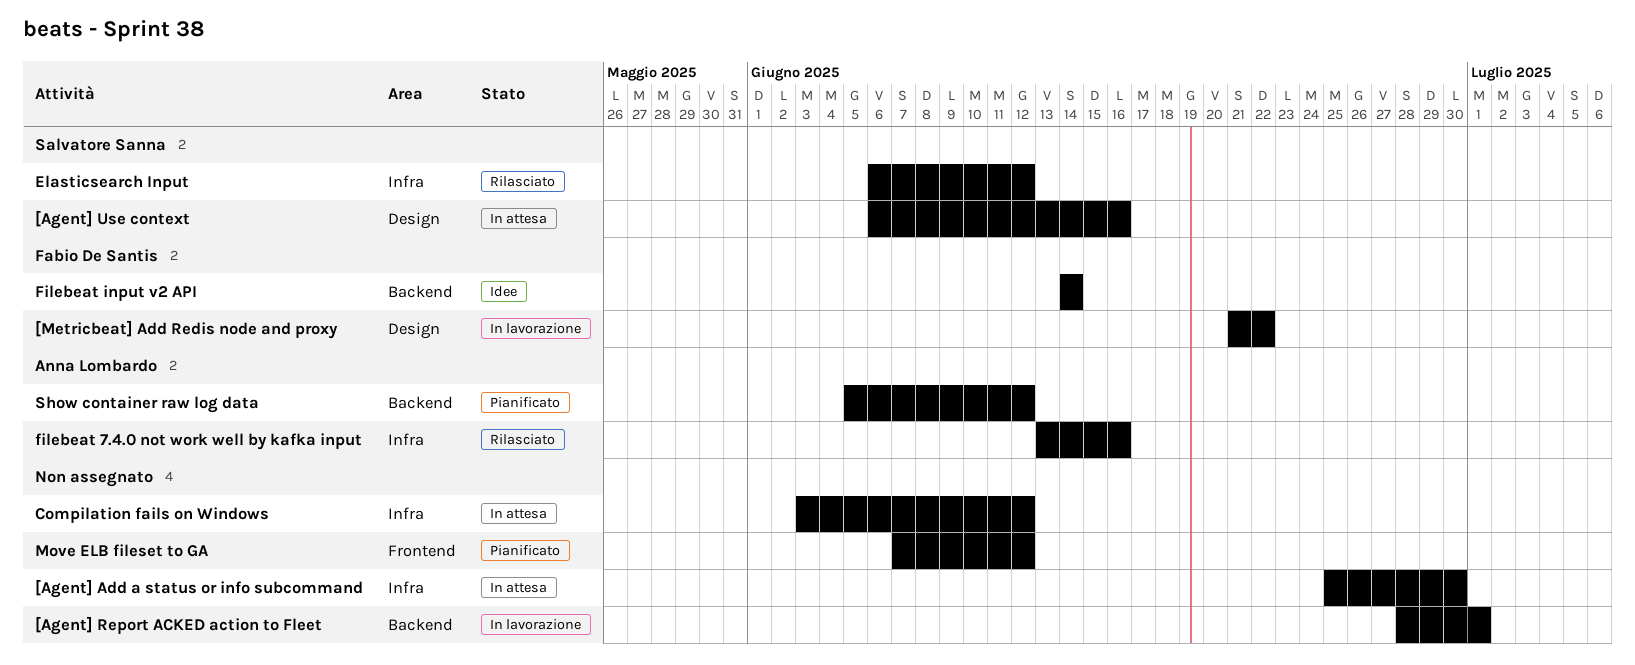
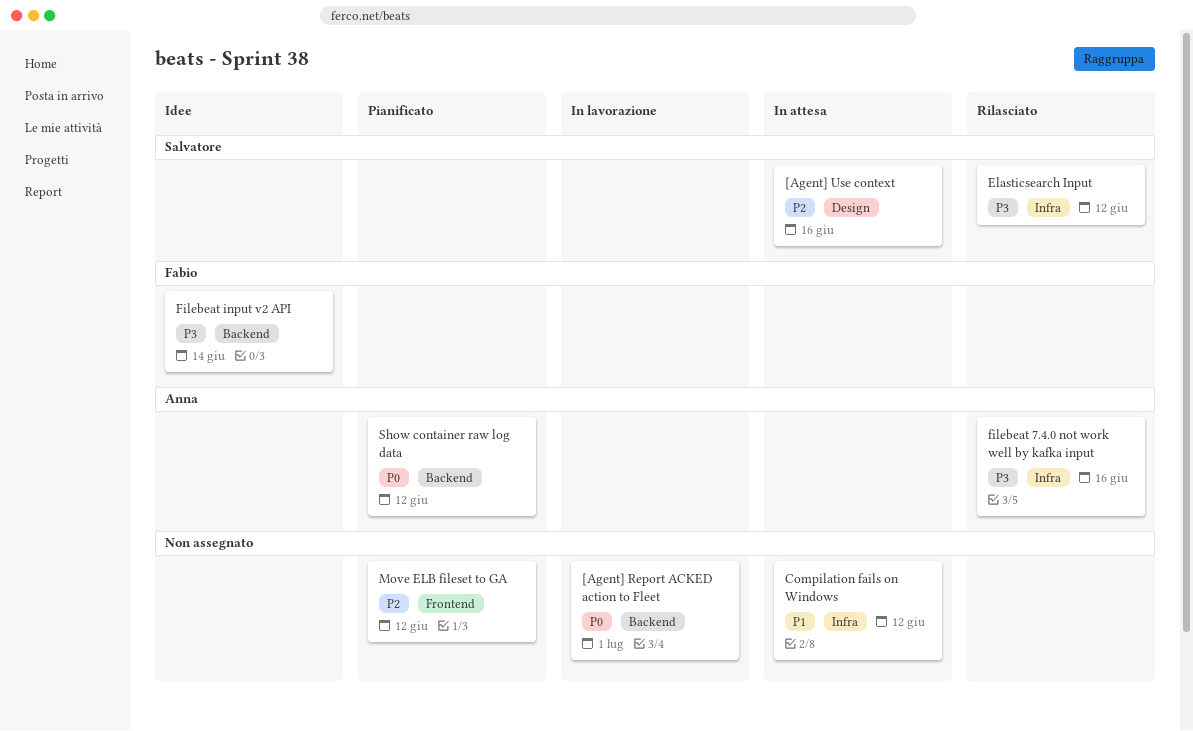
[Agent] Add a status or info subcommand: present -> none
[Metricbeat] Add Redis node and proxy: present -> none

